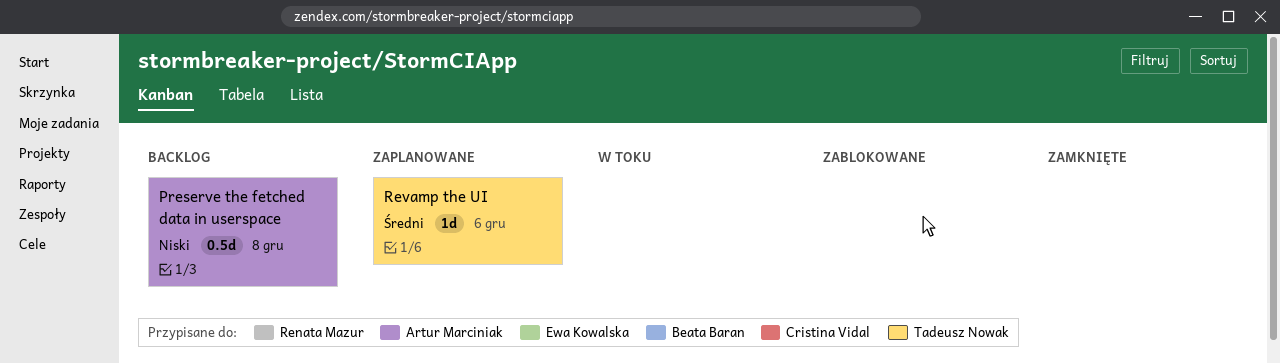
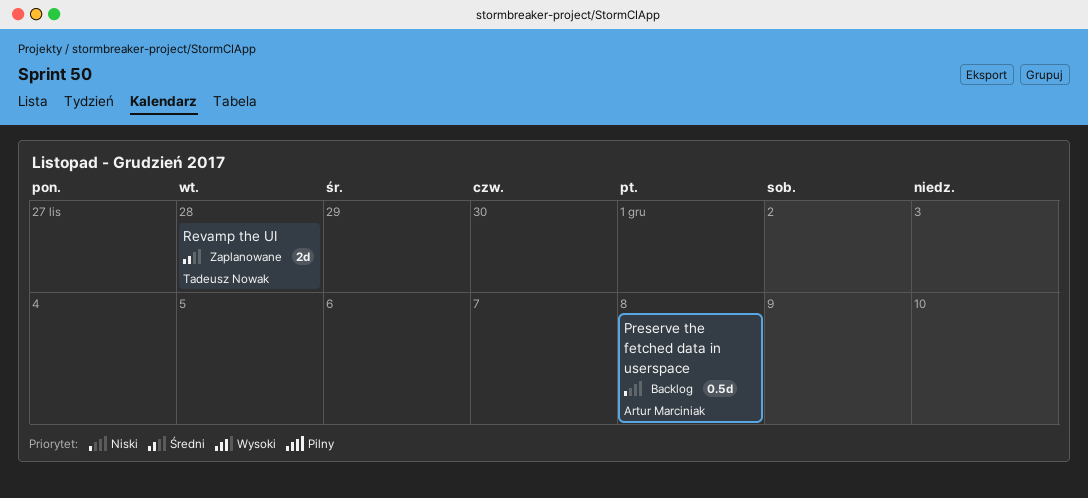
Revamp the UI, estimate: 1d -> 2d
Revamp the UI, due: Dec 6 -> Nov 28

